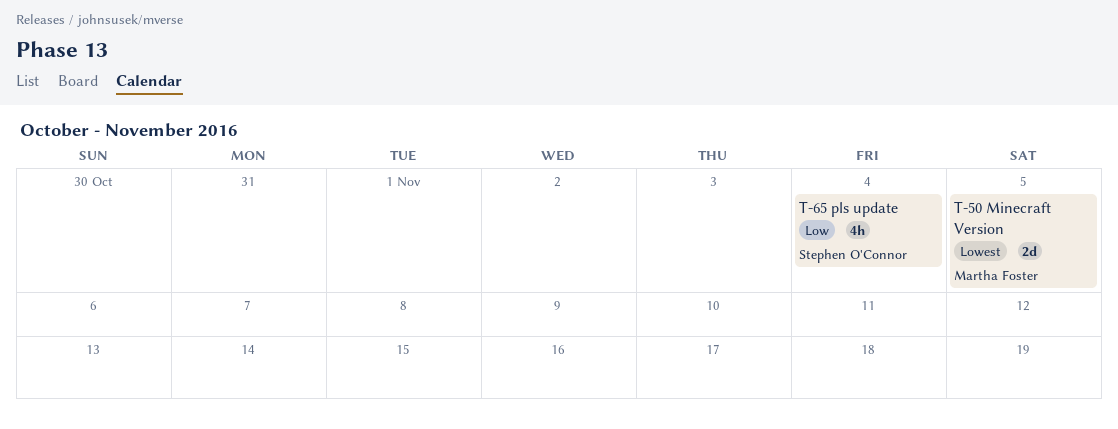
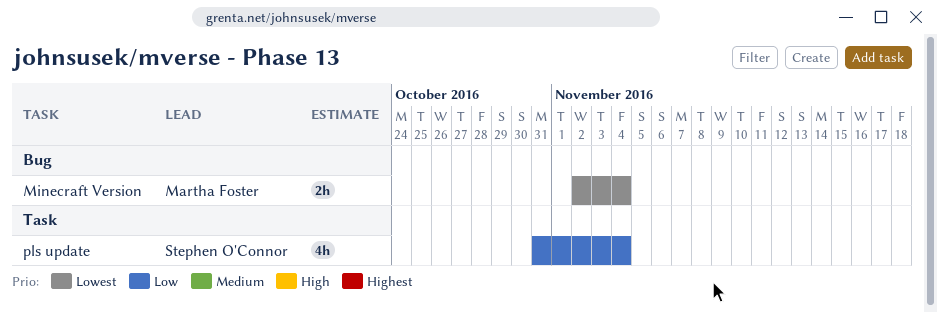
Minecraft Version, estimate: 2d -> 2h
Minecraft Version, due: Nov 5 -> Nov 4

